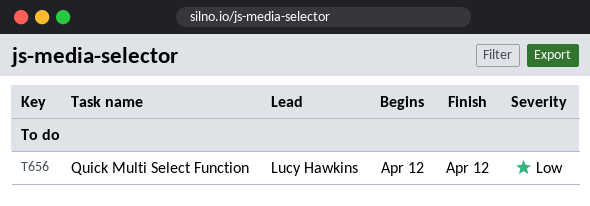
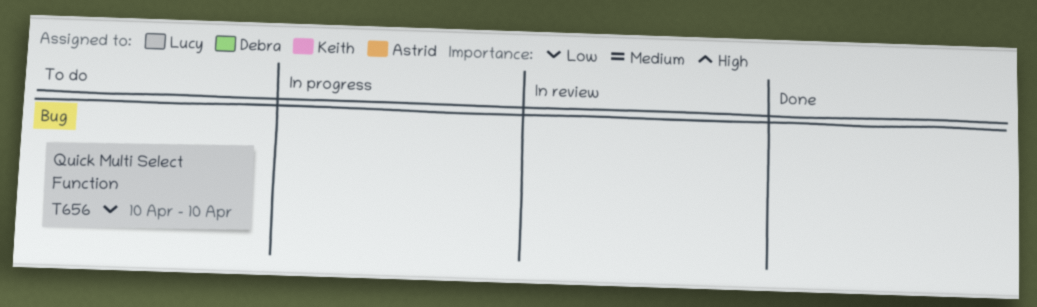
T656, start: Apr 12 -> Apr 10
T656, due: Apr 12 -> Apr 10

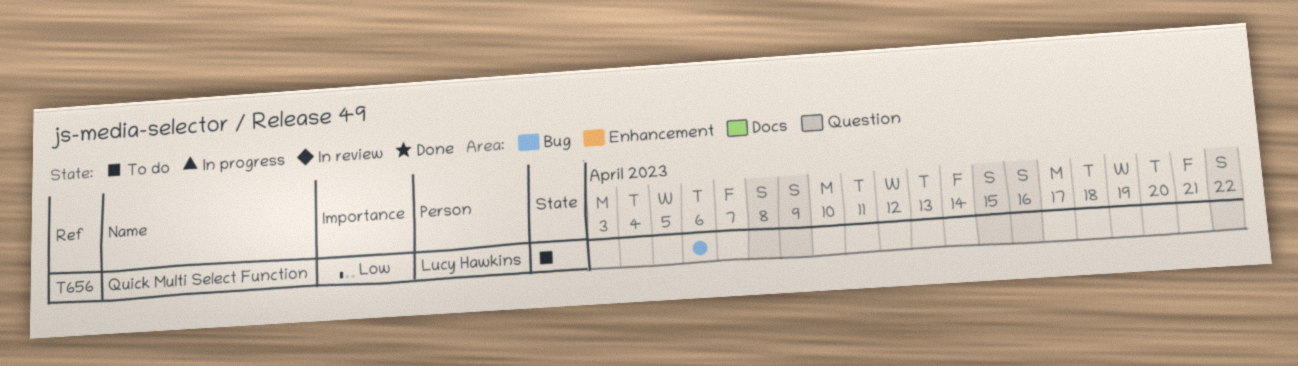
T656, start: Apr 10 -> Apr 6
T656, due: Apr 10 -> Apr 6

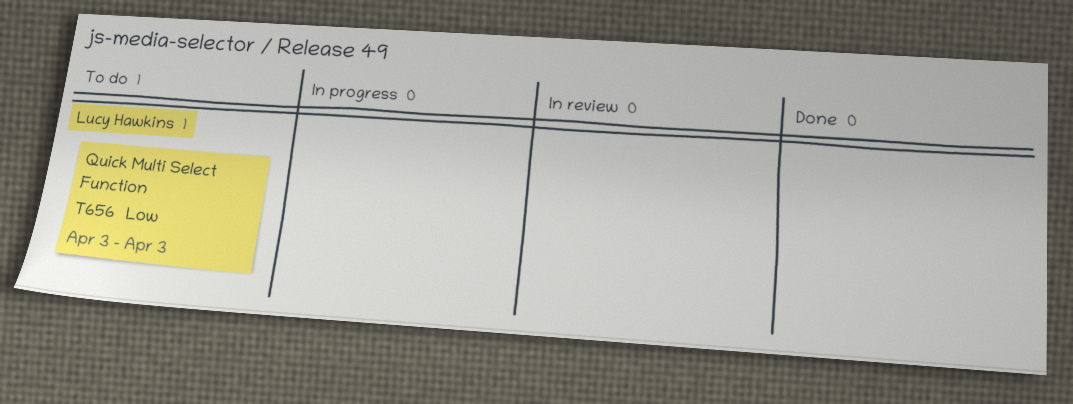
T656, start: Apr 6 -> Apr 3
T656, due: Apr 6 -> Apr 3

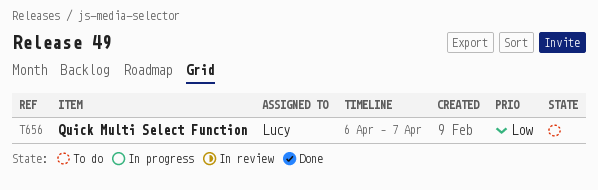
T656, start: Apr 3 -> Apr 6
T656, due: Apr 3 -> Apr 7

